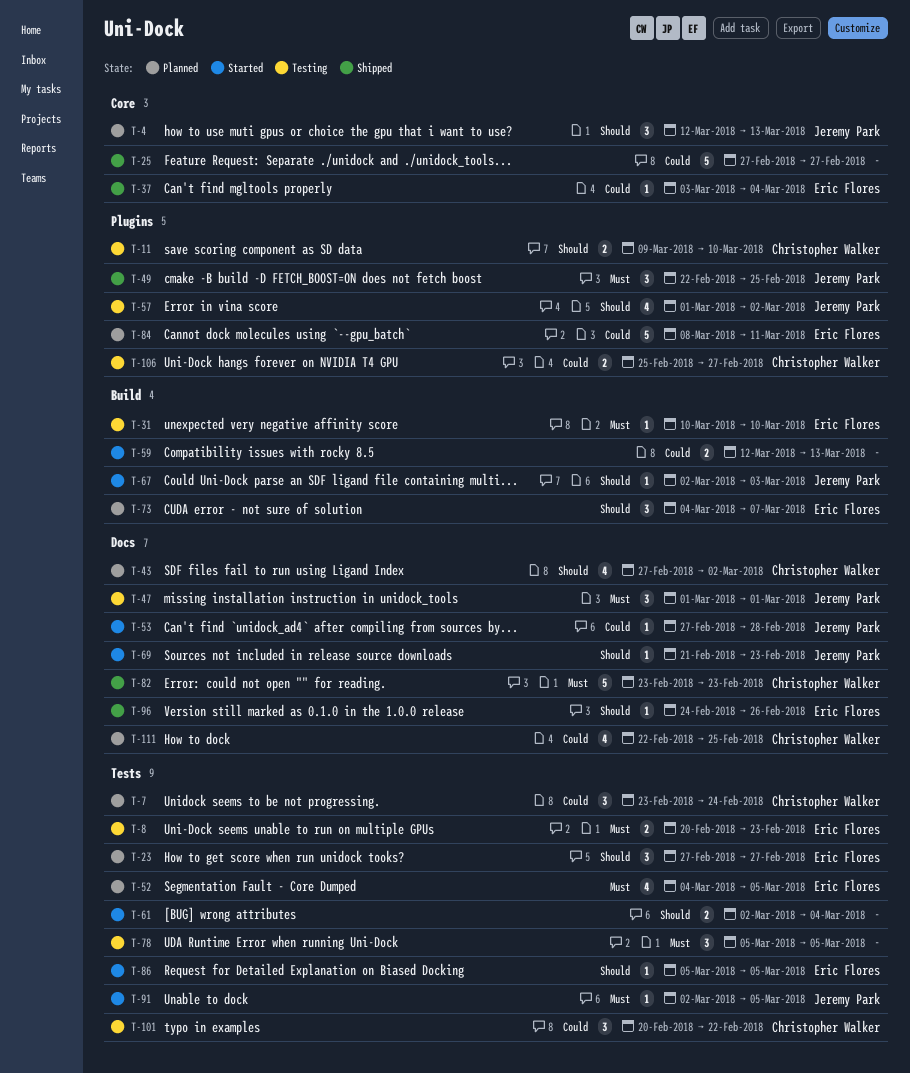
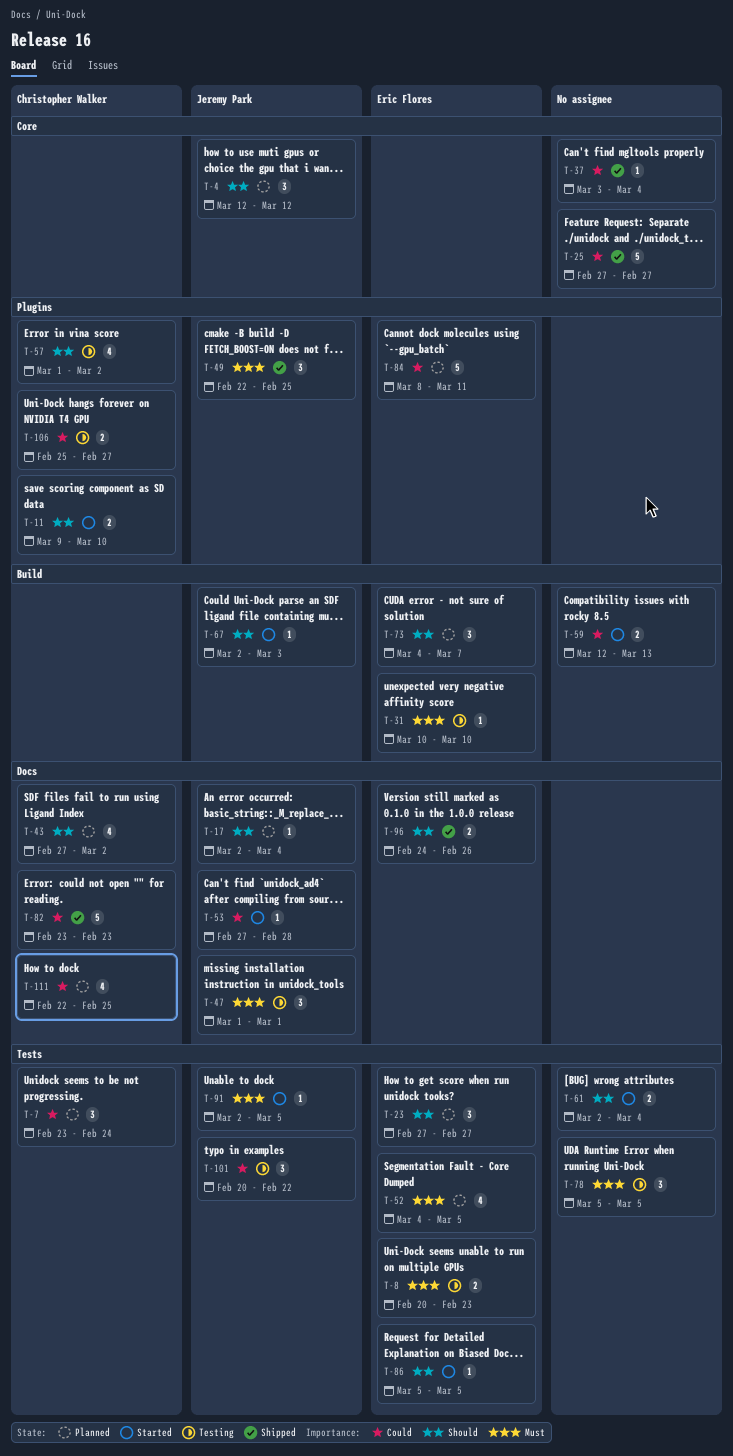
T-4, due: Mar 13 -> Mar 12
T-11, status: Testing -> Started
T-17: none -> present
T-37, owner: Eric Flores -> none
T-57, owner: Jeremy Park -> Christopher Walker
T-69: present -> none
T-82, priority: Must -> Could
T-96, estimate: 1 -> 2
T-101, owner: Christopher Walker -> Jeremy Park

